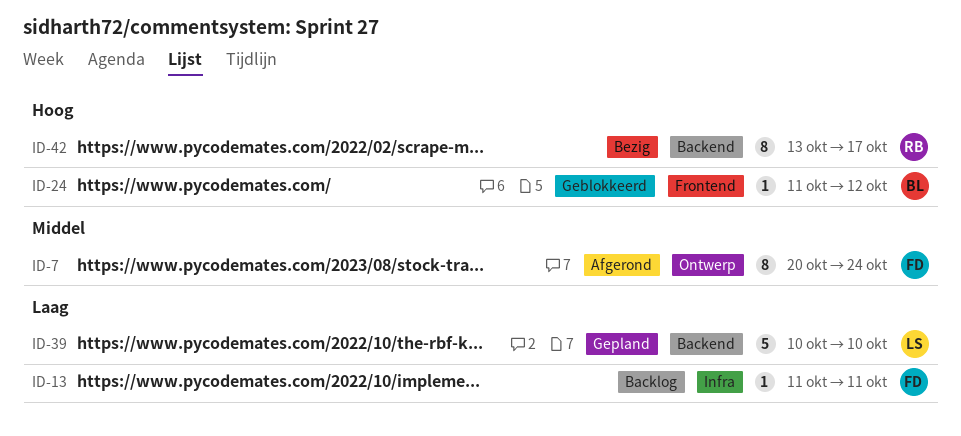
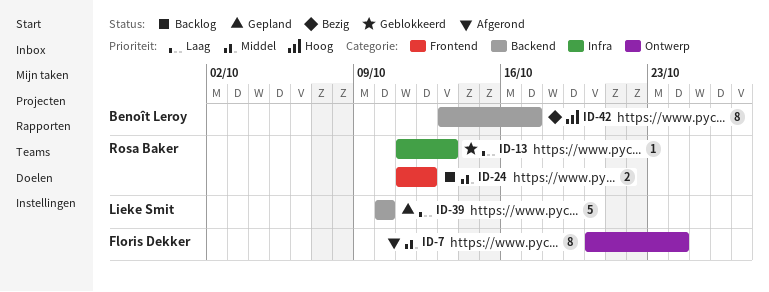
ID-13, status: Backlog -> Geblokkeerd
ID-13, owner: Floris Dekker -> Rosa Baker
ID-13, due: Oct 11 -> Oct 13
ID-24, status: Geblokkeerd -> Backlog
ID-24, owner: Benoît Leroy -> Rosa Baker
ID-24, priority: Hoog -> Middel
ID-24, estimate: 1 -> 2
ID-42, owner: Rosa Baker -> Benoît Leroy

